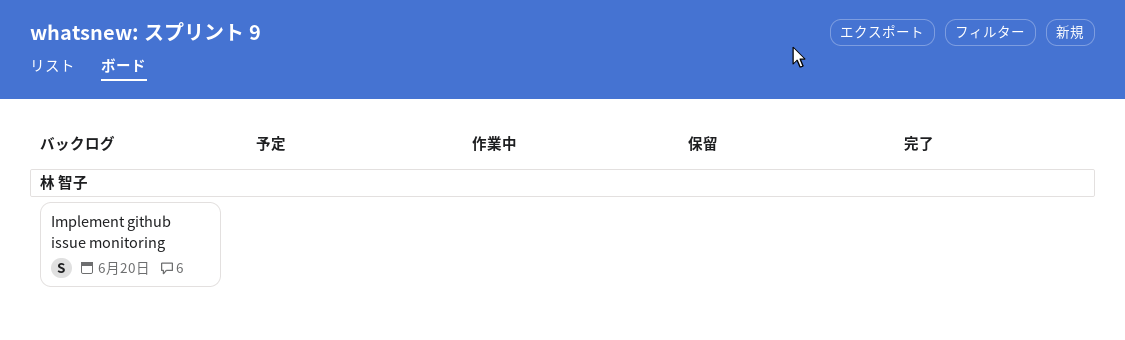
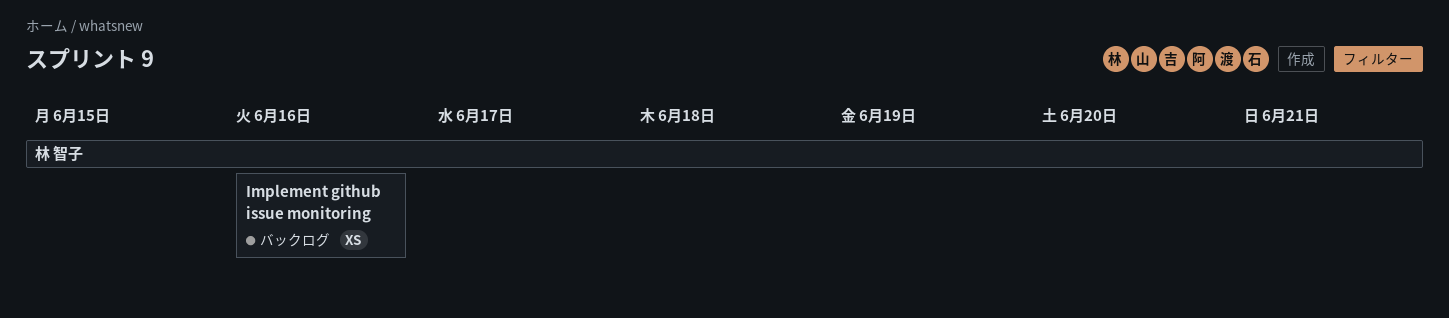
Implement github issue monitoring, estimate: S -> XS
Implement github issue monitoring, due: Jun 20 -> Jun 16

